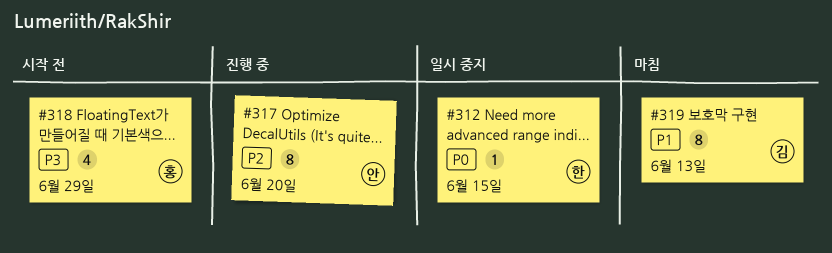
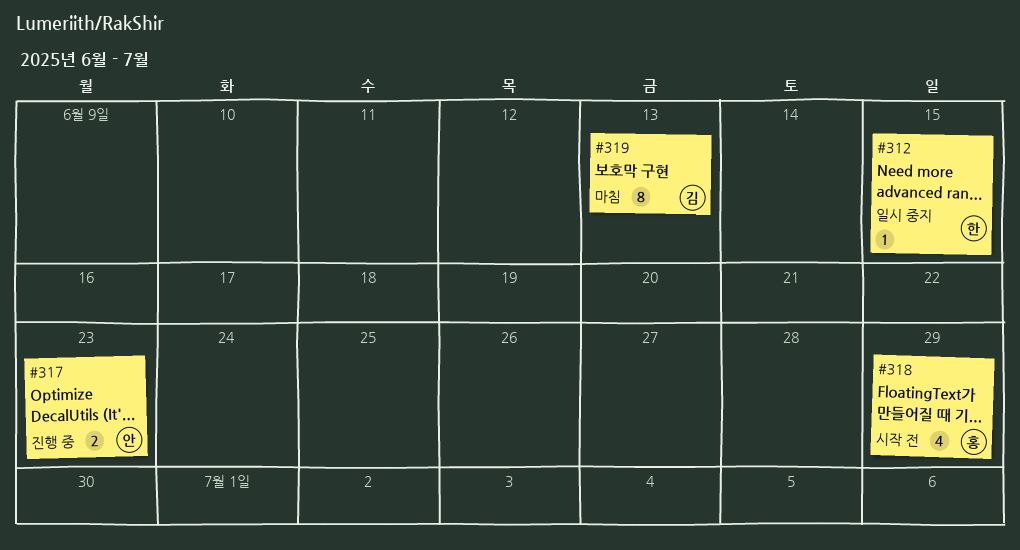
#317, estimate: 8 -> 2
#317, due: Jun 20 -> Jun 23

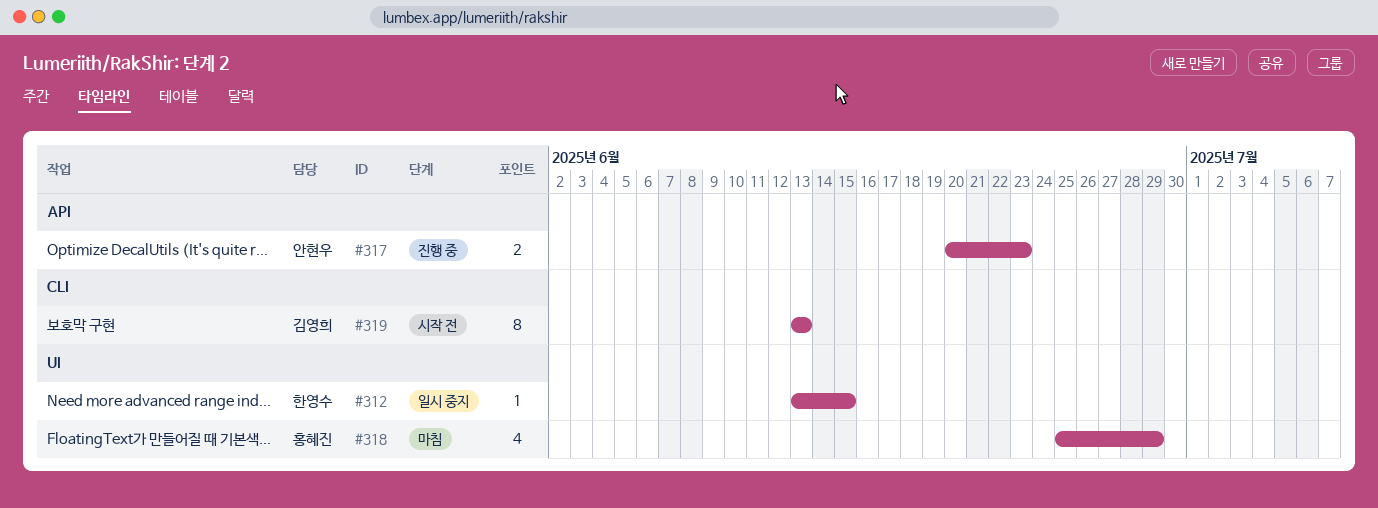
#318, status: 시작 전 -> 마침
#319, status: 마침 -> 시작 전

